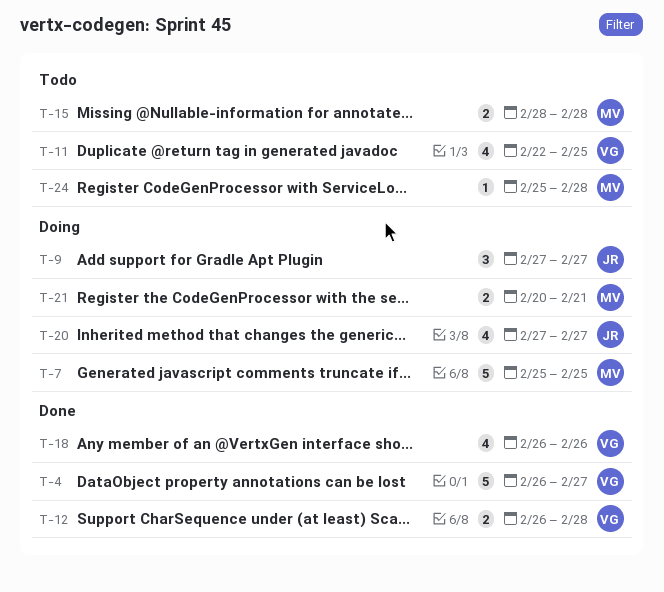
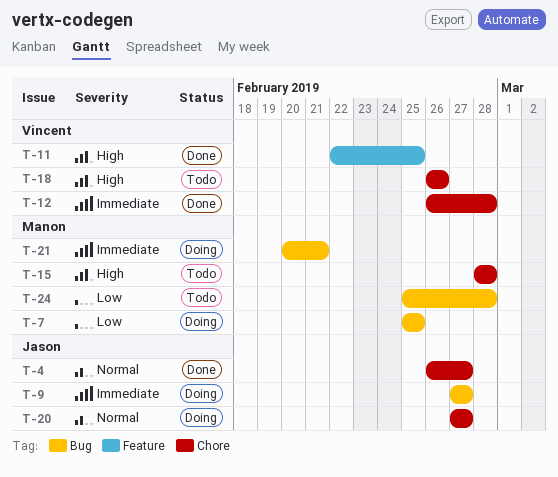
T-4, owner: Vincent -> Jason
T-11, status: Todo -> Done
T-18, status: Done -> Todo

